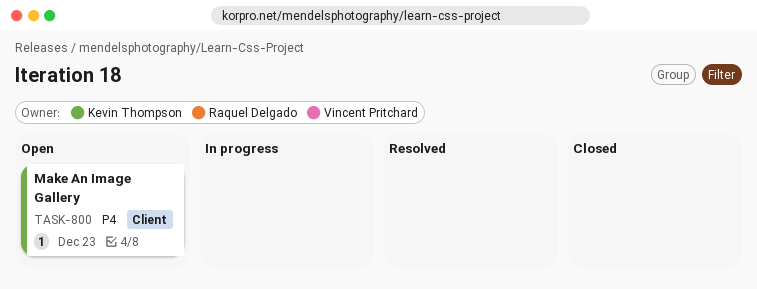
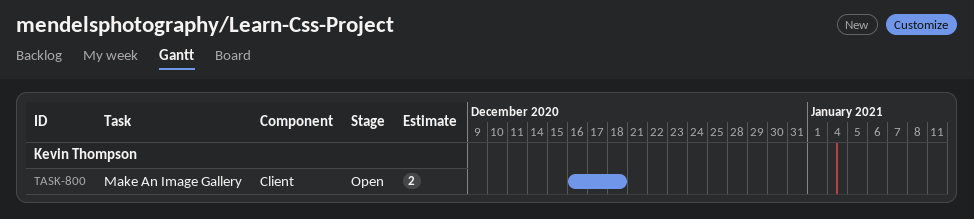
TASK-800, estimate: 1 -> 2
TASK-800, due: Dec 23 -> Dec 18

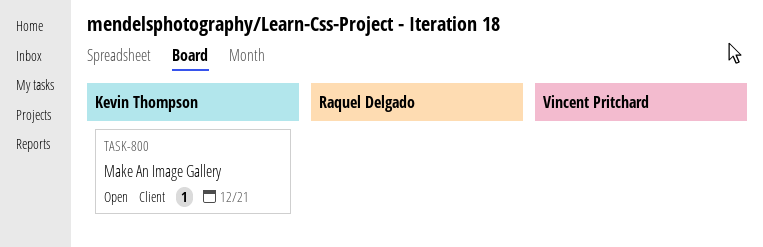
TASK-800, estimate: 2 -> 1
TASK-800, due: Dec 18 -> Dec 21

